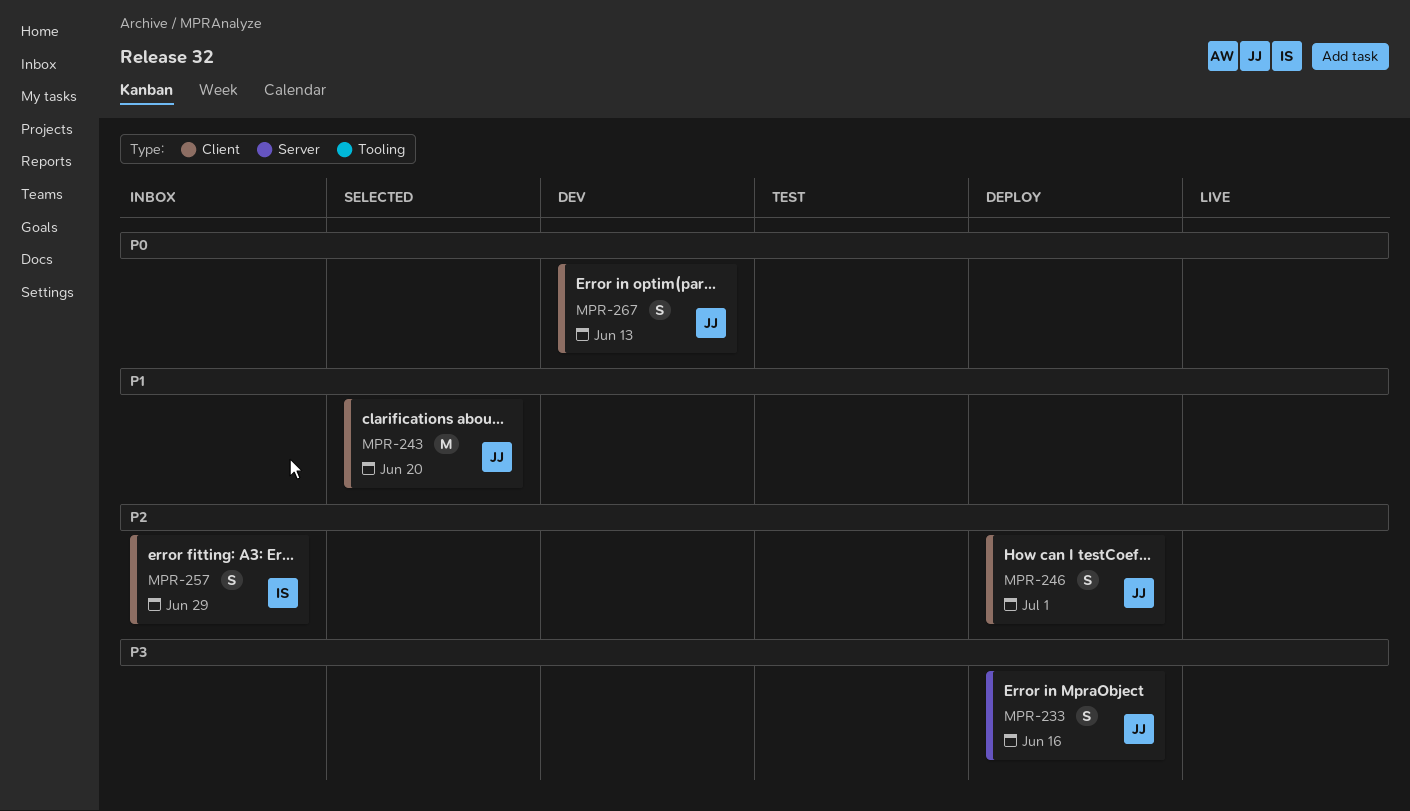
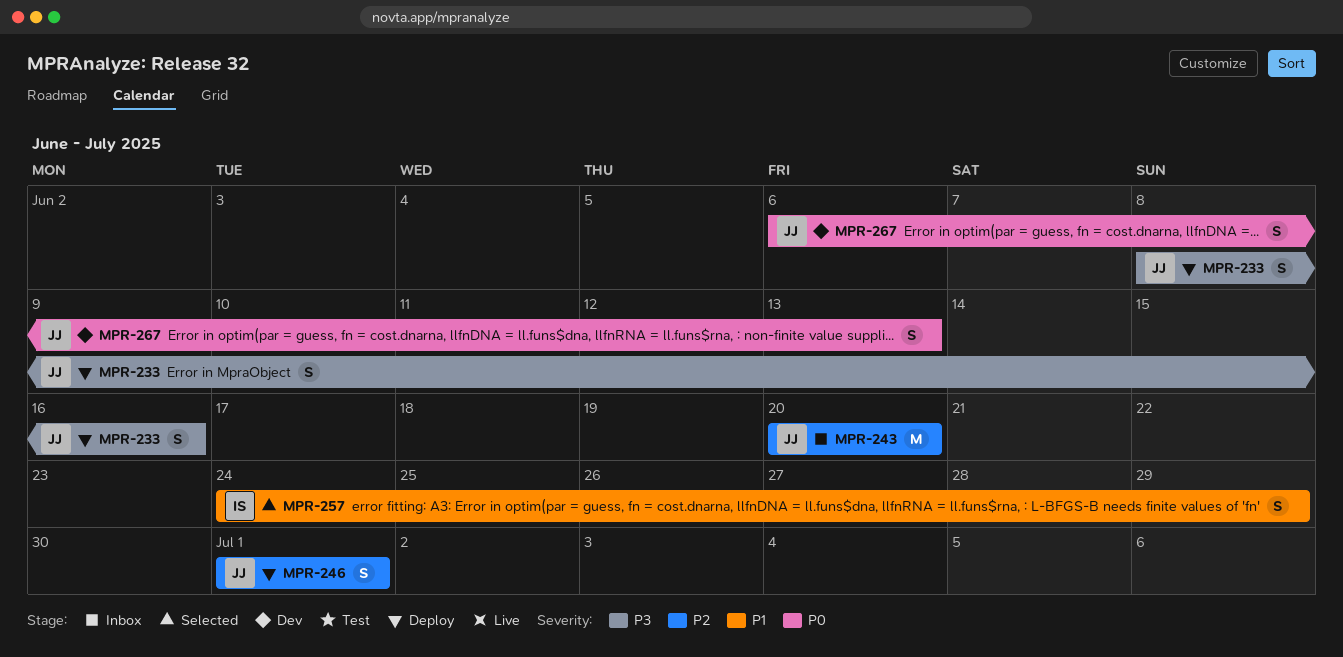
MPR-243, status: Selected -> Inbox
MPR-243, priority: P1 -> P2
MPR-257, status: Inbox -> Selected
MPR-257, priority: P2 -> P1

